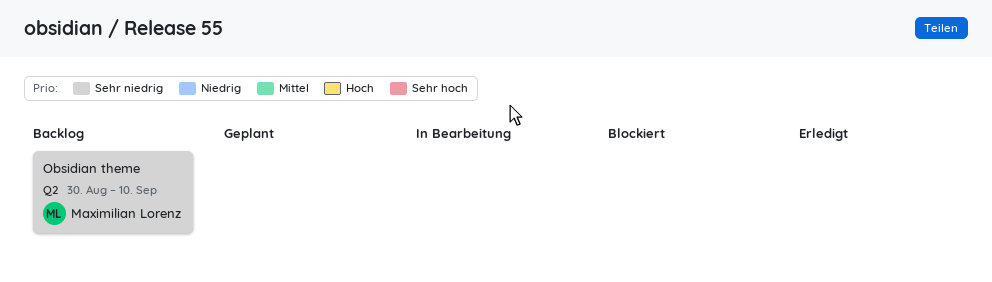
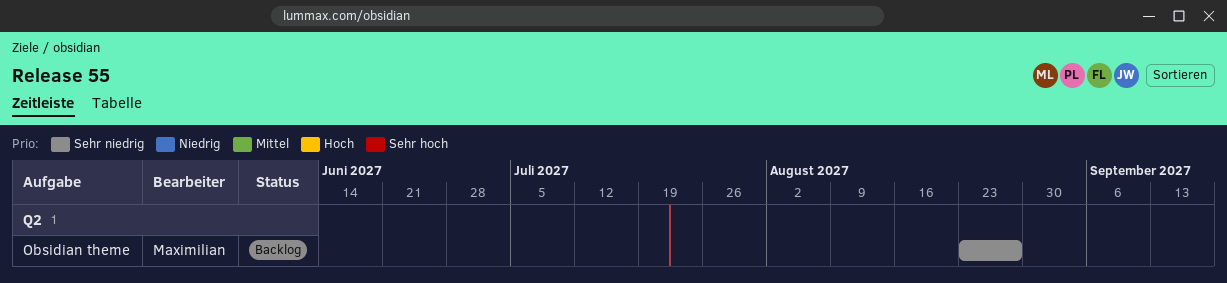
Obsidian theme, start: Aug 30 -> Aug 23
Obsidian theme, due: Sep 10 -> Aug 27

